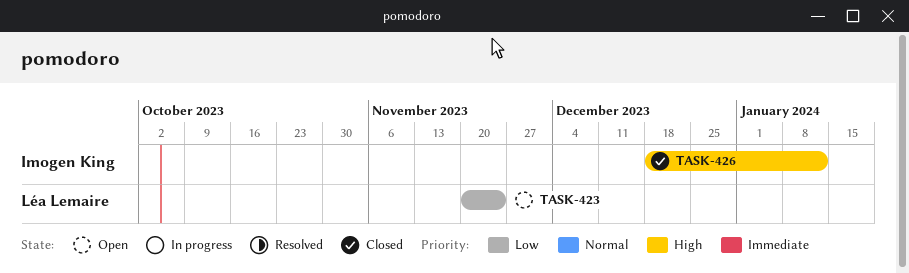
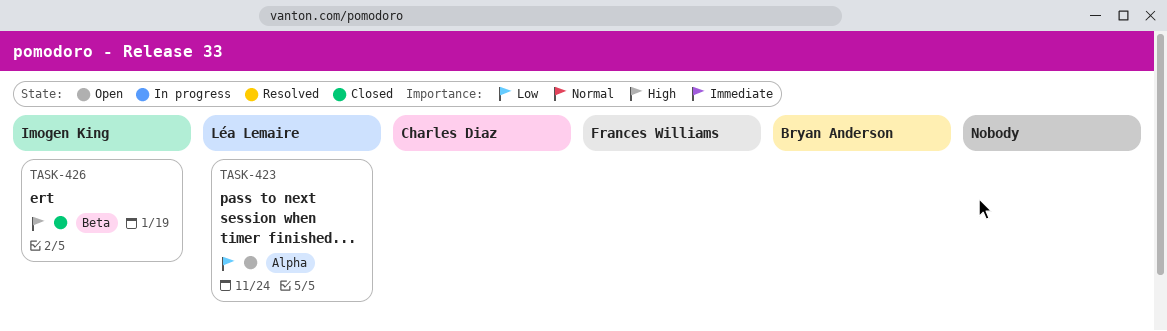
TASK-426, due: Jan 12 -> Jan 19

